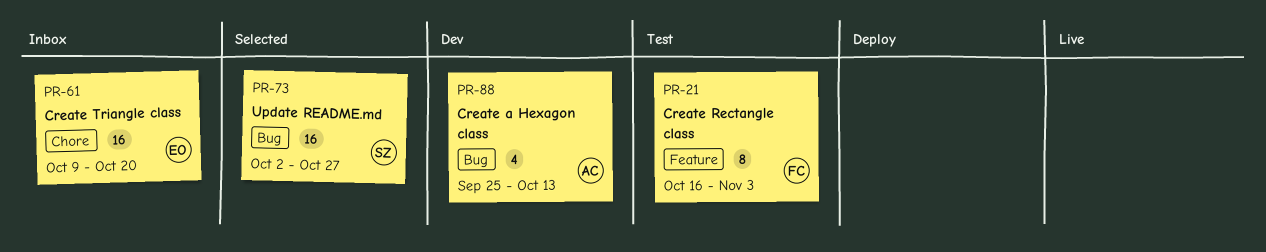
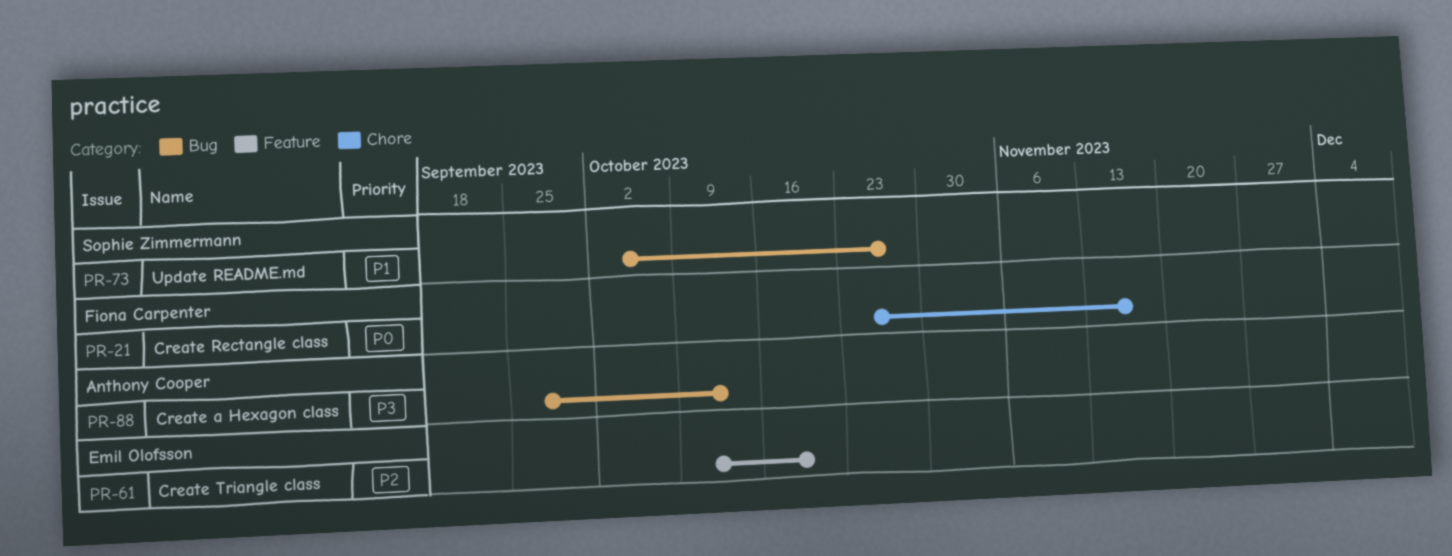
PR-21, label: Feature -> Chore
PR-21, start: Oct 16 -> Oct 23
PR-21, due: Nov 3 -> Nov 17
PR-61, label: Chore -> Feature

